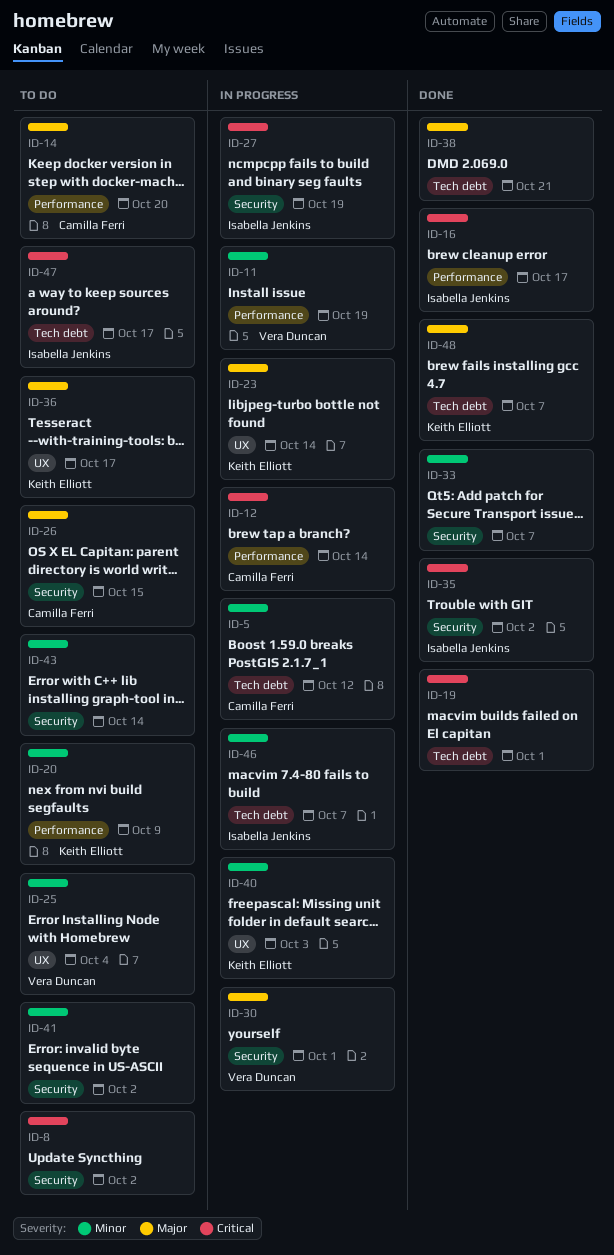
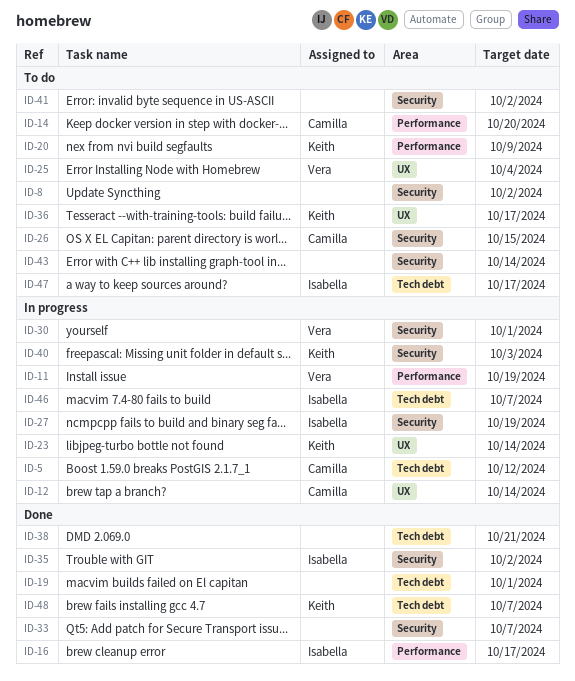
ID-12, label: Performance -> UX
ID-40, label: UX -> Security

